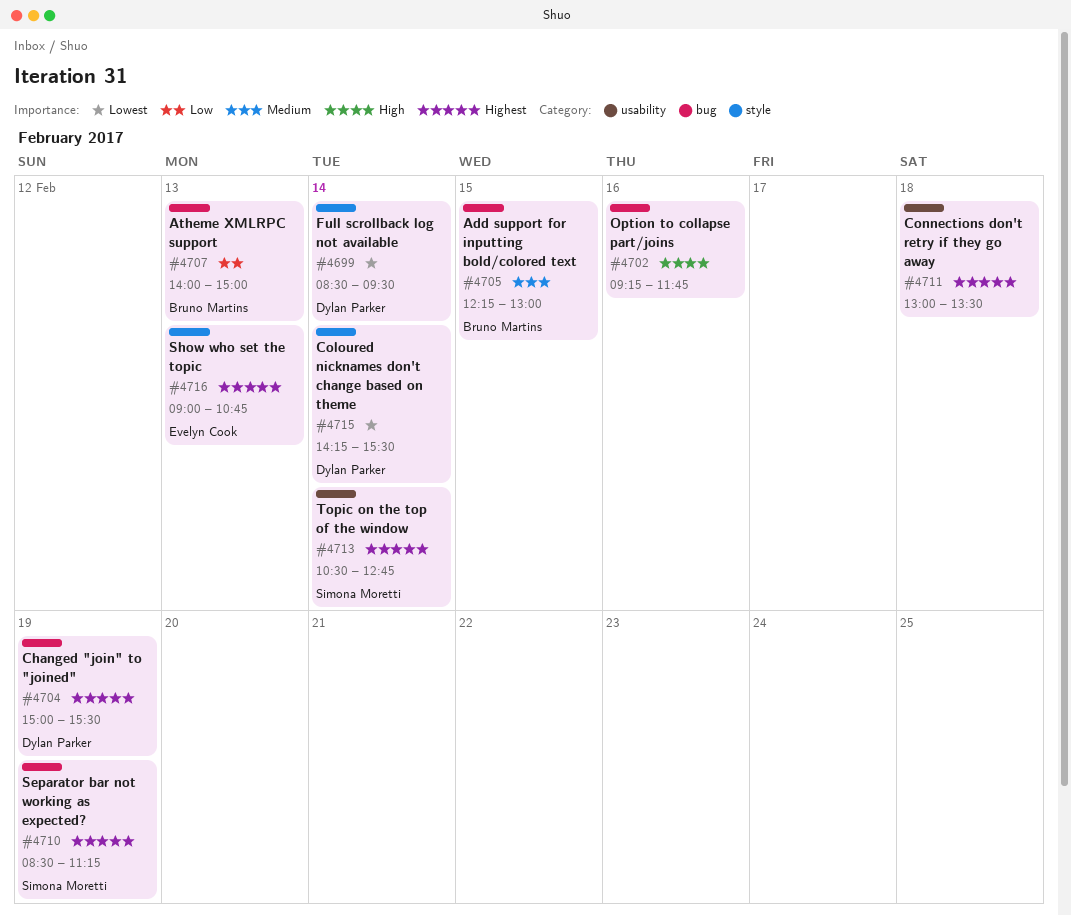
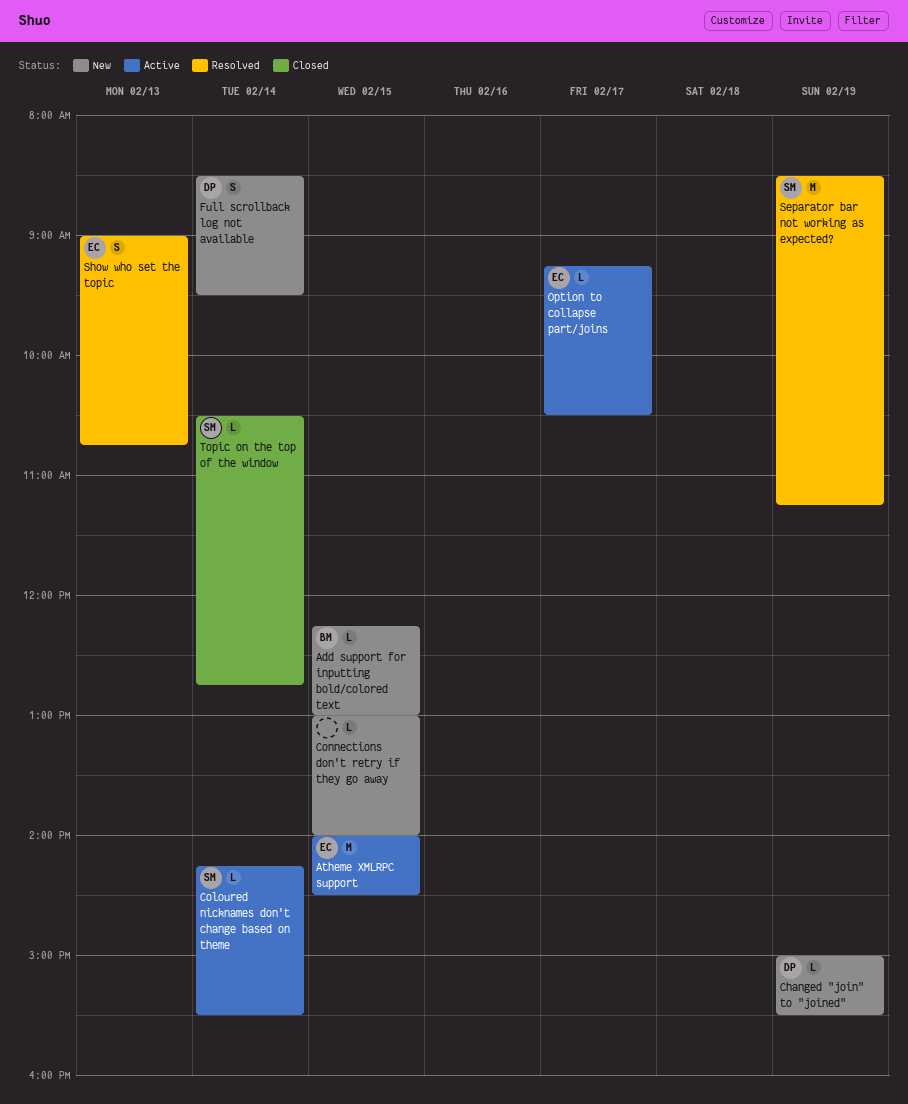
Atheme XMLRPC support, owner: Bruno Martins -> Evelyn Cook
Atheme XMLRPC support, day: Feb 13 -> Feb 15
Atheme XMLRPC support, ends: 15:00 -> 14:30
Coloured nicknames don't change based on theme, owner: Dylan Parker -> Simona Moretti
Connections don't retry if they go away, day: Feb 18 -> Feb 15
Connections don't retry if they go away, ends: 13:30 -> 14:00
Option to collapse part/joins, owner: none -> Evelyn Cook
Option to collapse part/joins, day: Feb 16 -> Feb 17
Option to collapse part/joins, ends: 11:45 -> 10:30

